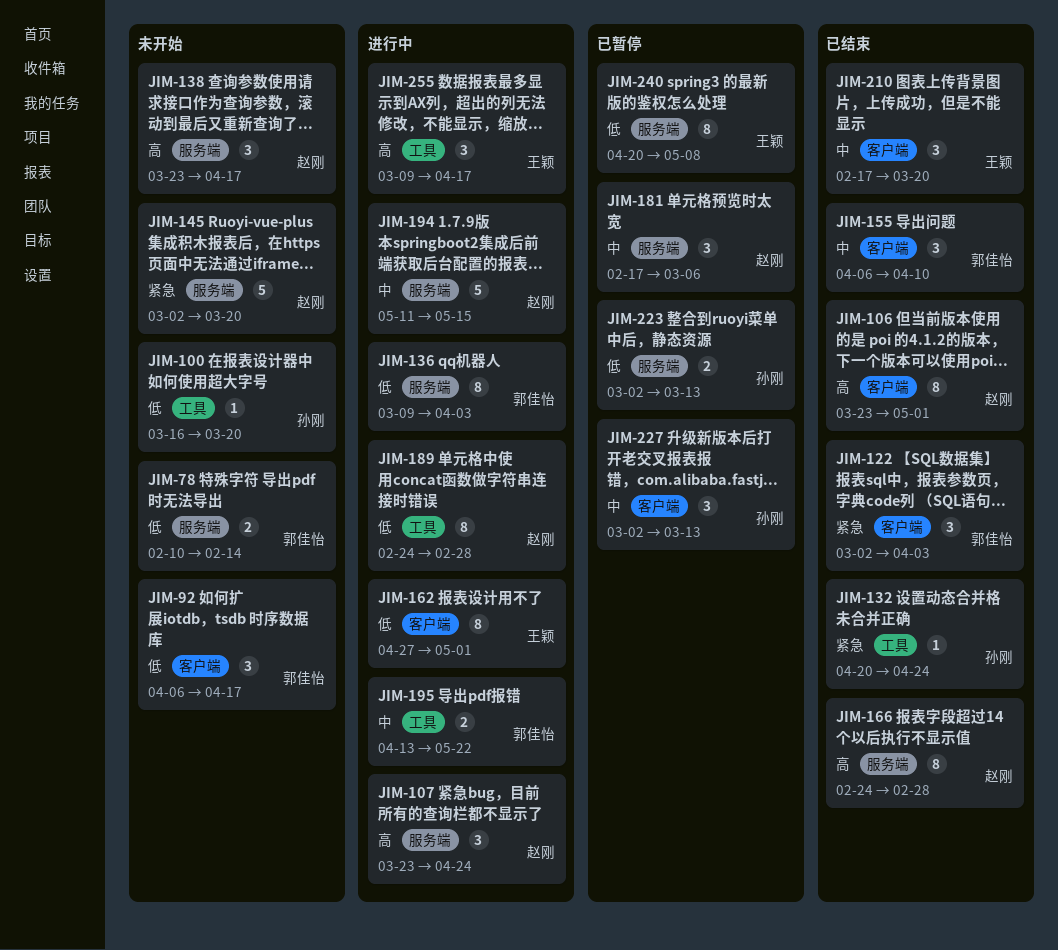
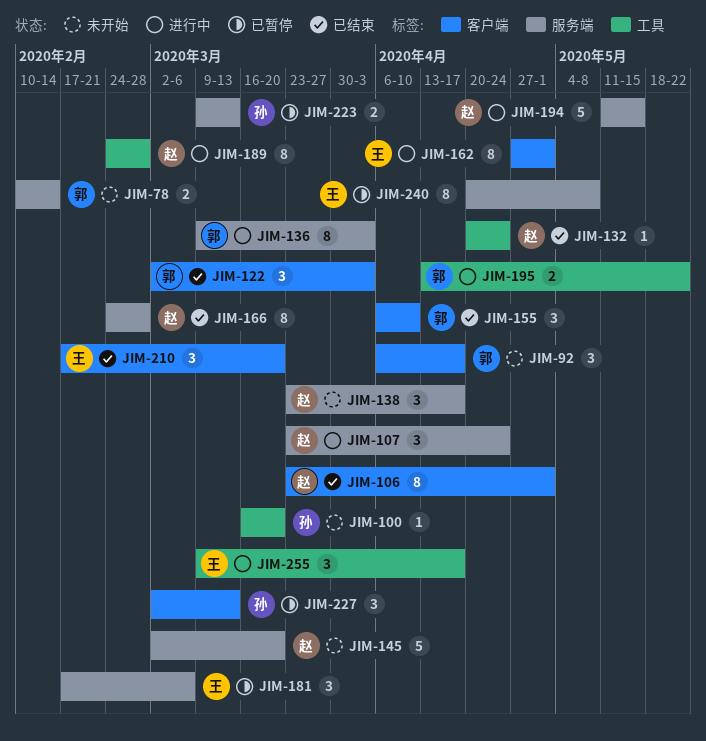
JIM-132, owner: 孙刚 -> 赵刚
JIM-181, owner: 赵刚 -> 王颖
JIM-223, start: Mar 2 -> Mar 9

